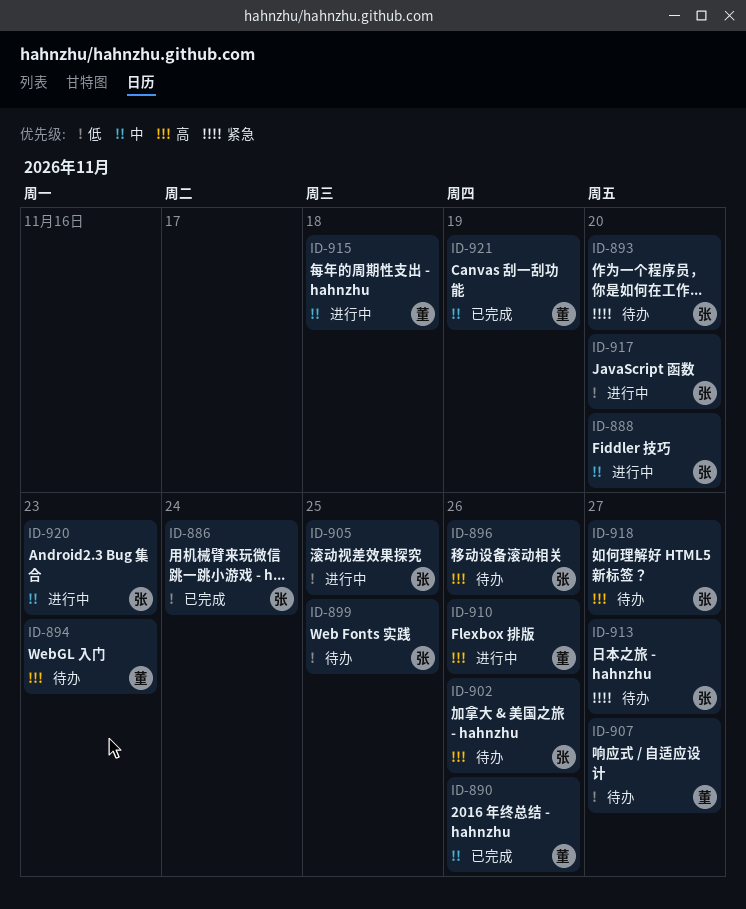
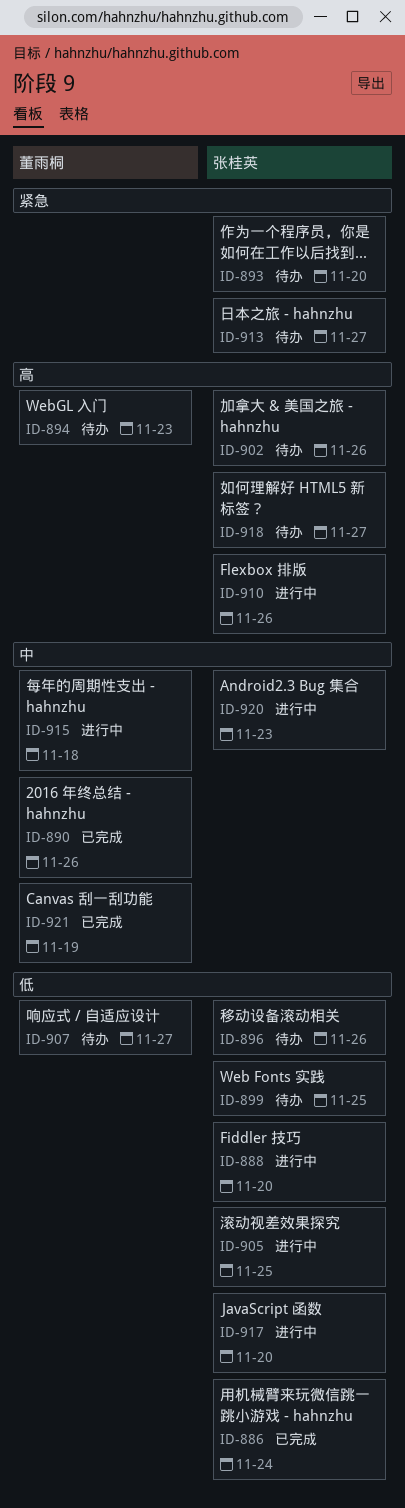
ID-888, priority: 中 -> 低
ID-896, priority: 高 -> 低
ID-910, owner: 董雨桐 -> 张桂英

